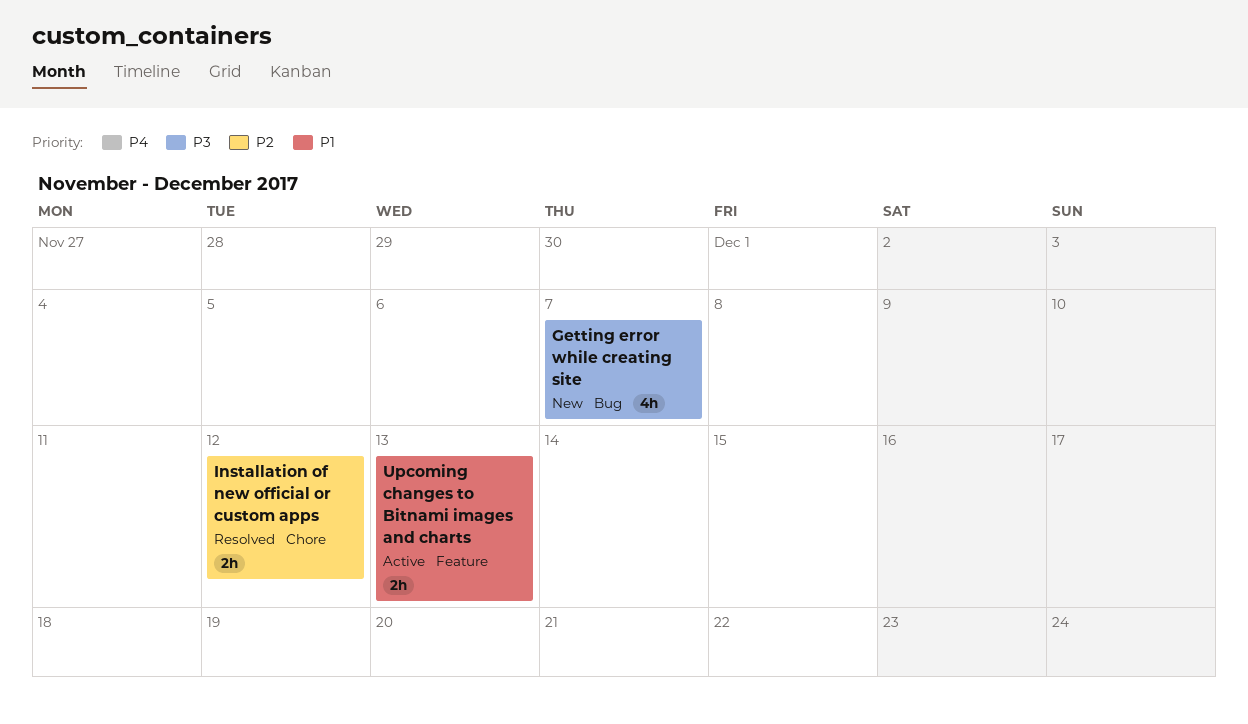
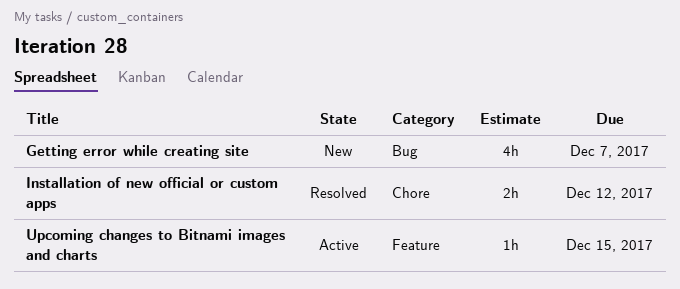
Upcoming changes to Bitnami images and charts, estimate: 2h -> 1h
Upcoming changes to Bitnami images and charts, due: Dec 13 -> Dec 15

